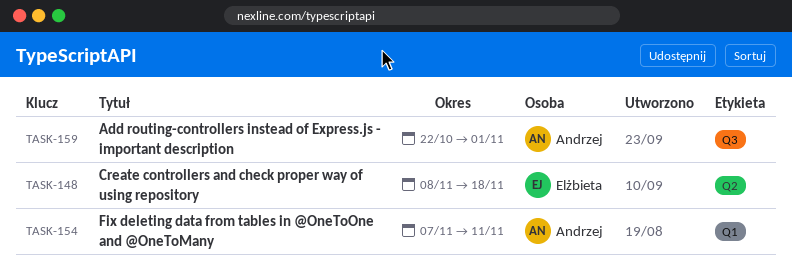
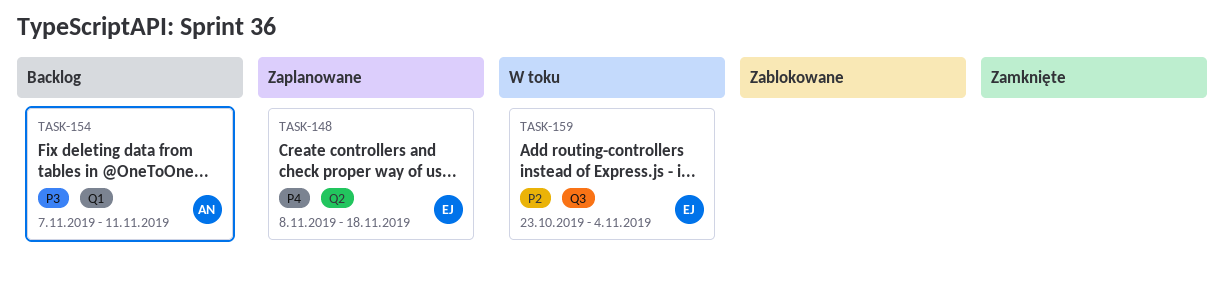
TASK-159, owner: Andrzej -> Elżbieta
TASK-159, start: Oct 22 -> Oct 23
TASK-159, due: Nov 1 -> Nov 4

